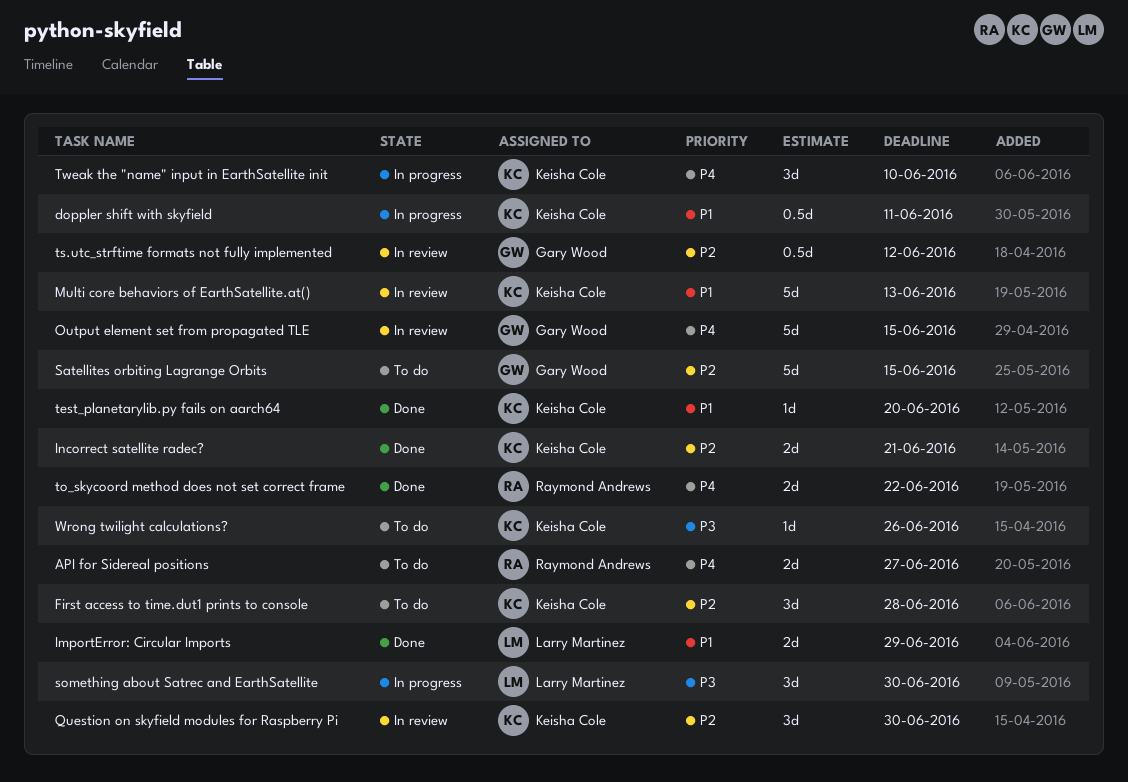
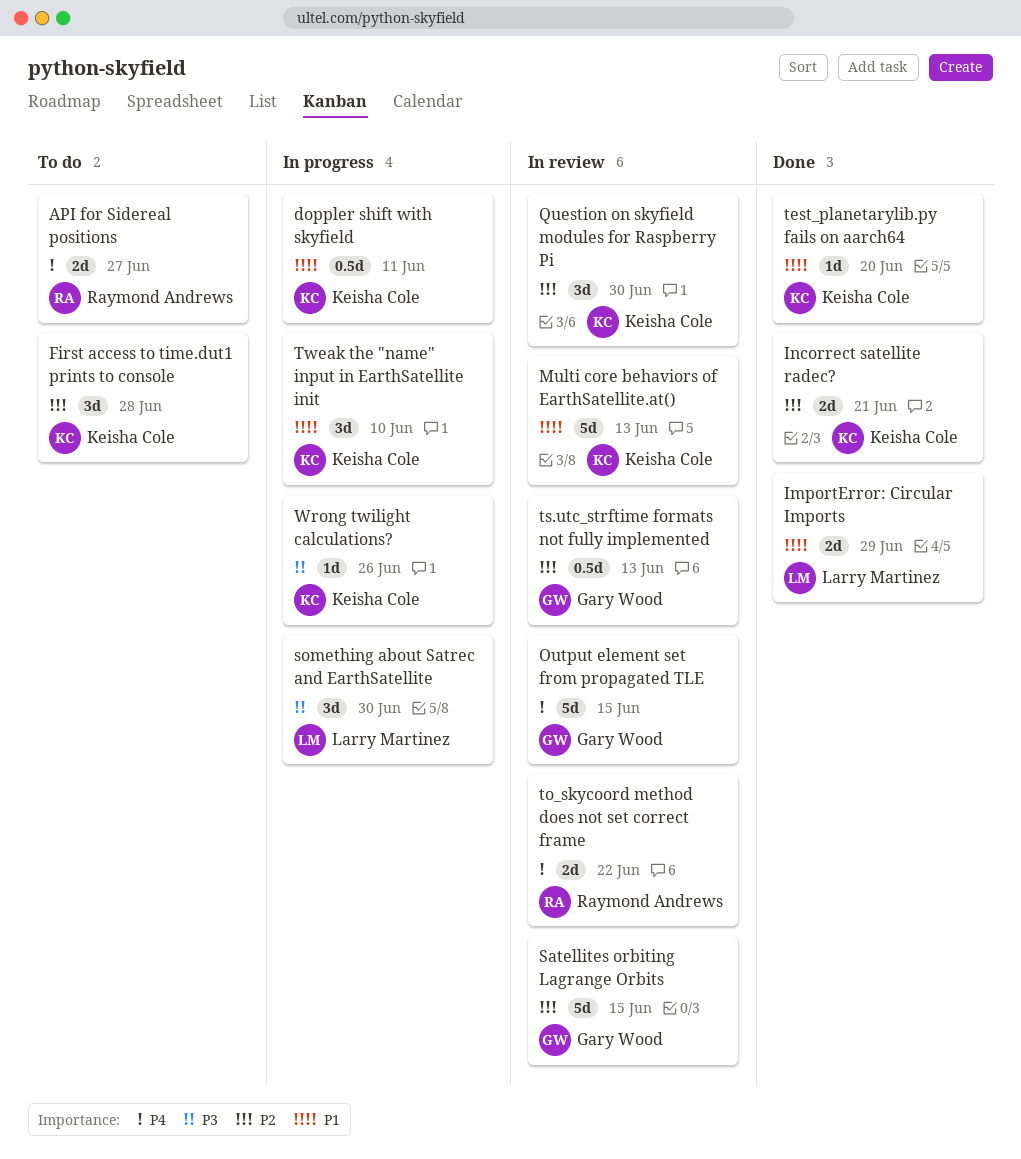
Satellites orbiting Lagrange Orbits, status: To do -> In review
to_skycoord method does not set correct frame, status: Done -> In review
ts.utc_strftime formats not fully implemented, due: Jun 12 -> Jun 13
Tweak the "name" input in EarthSatellite init, priority: P4 -> P1
Wrong twilight calculations?, status: To do -> In progress

